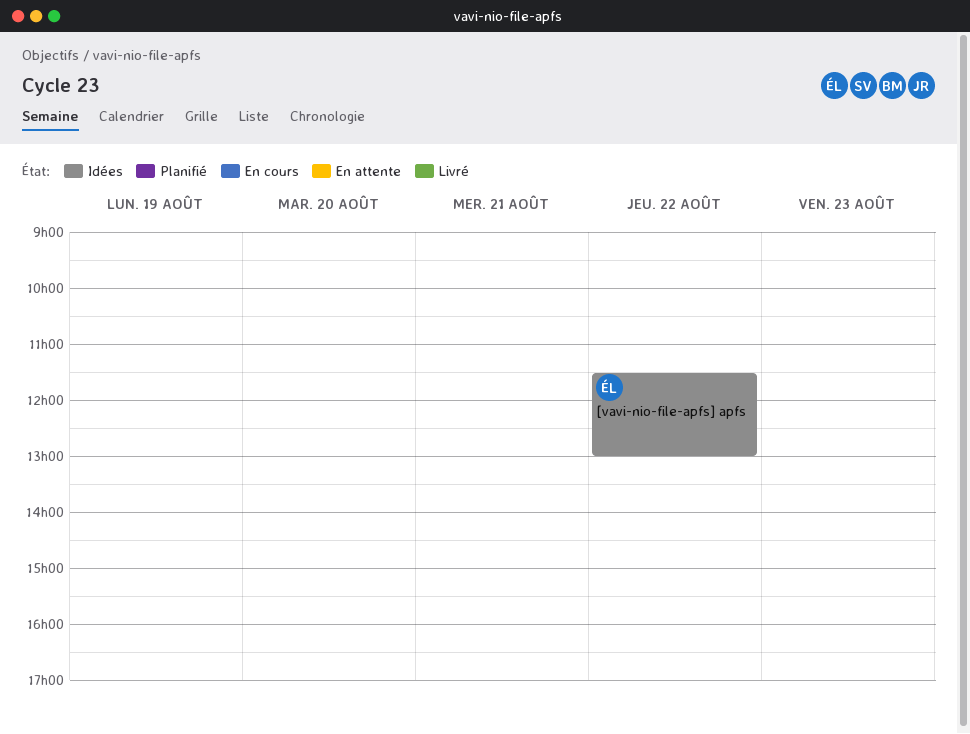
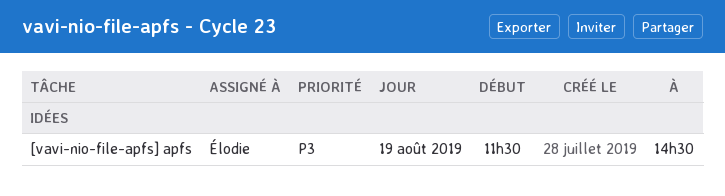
[vavi-nio-file-apfs] apfs, day: Aug 22 -> Aug 19
[vavi-nio-file-apfs] apfs, ends: 13:00 -> 14:30

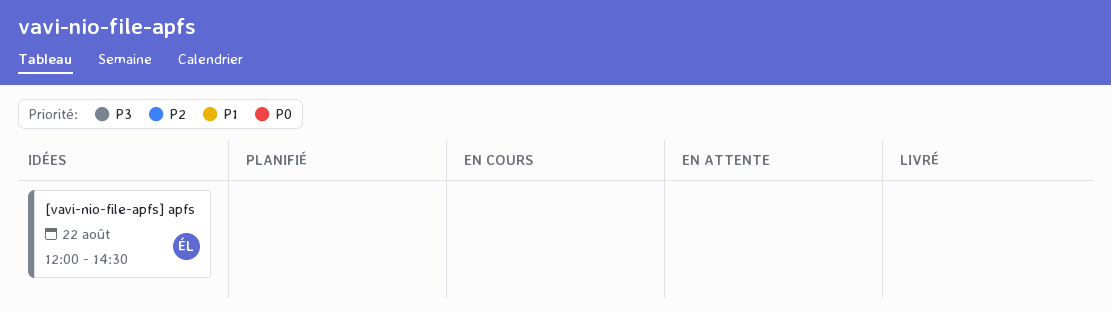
[vavi-nio-file-apfs] apfs, day: Aug 19 -> Aug 22
[vavi-nio-file-apfs] apfs, begins: 11:30 -> 12:00

